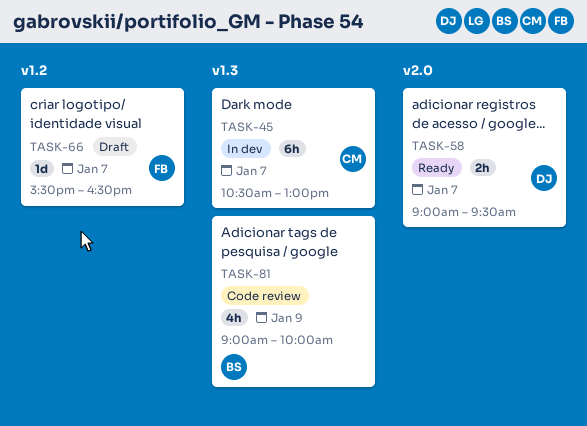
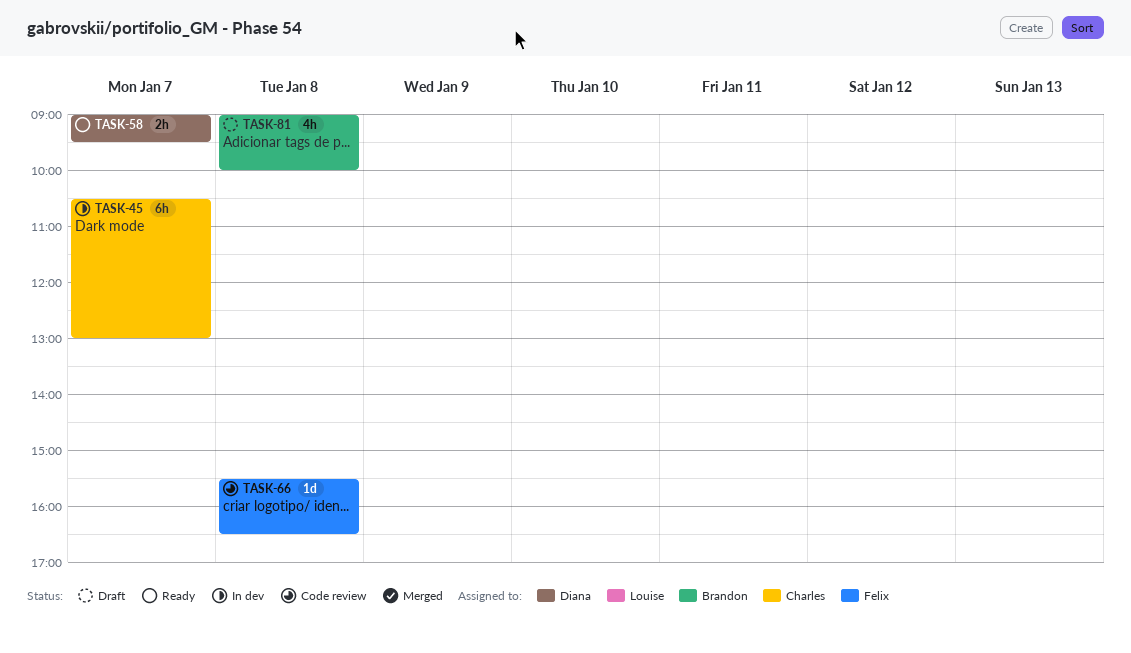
TASK-66, status: Draft -> Code review
TASK-66, day: Jan 7 -> Jan 8
TASK-81, status: Code review -> Draft
TASK-81, day: Jan 9 -> Jan 8

